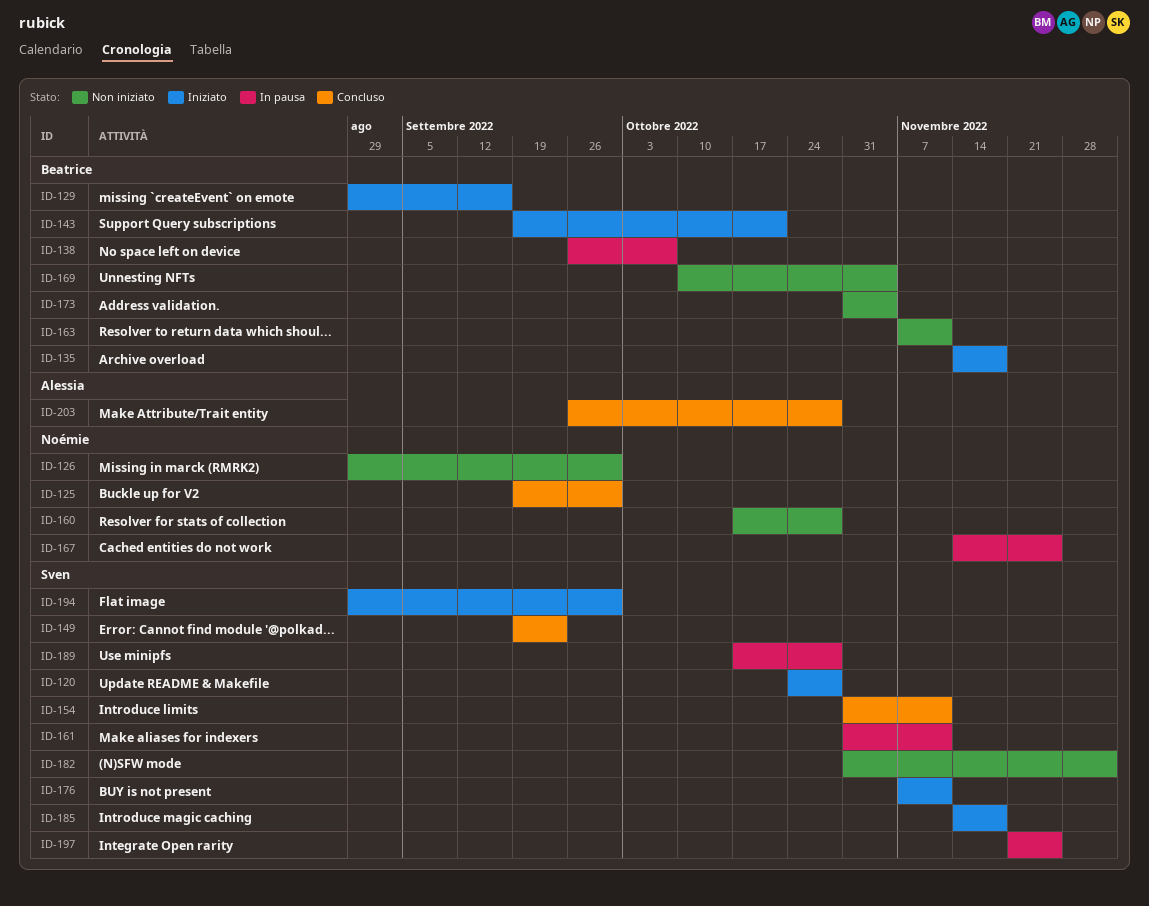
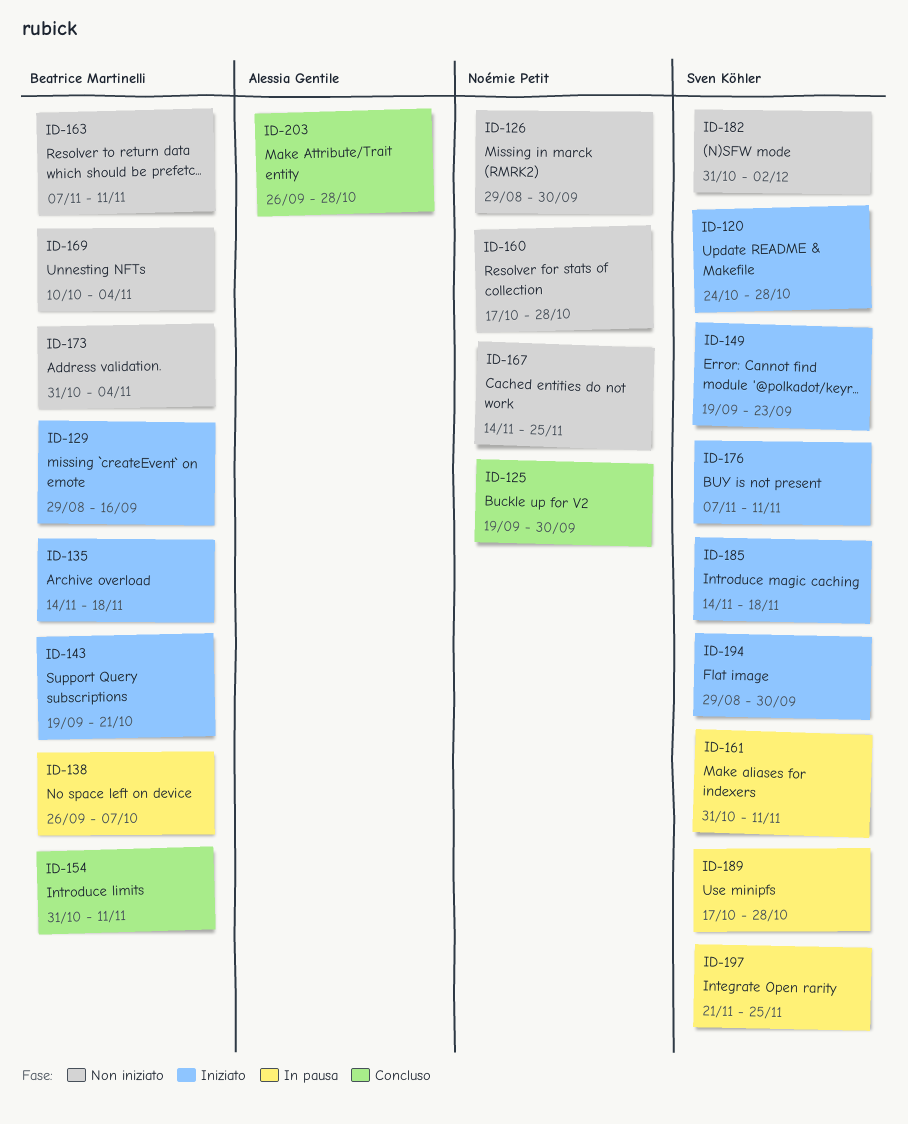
ID-149, status: Concluso -> Iniziato
ID-154, owner: Sven Köhler -> Beatrice Martinelli
ID-167, status: In pausa -> Non iniziato

